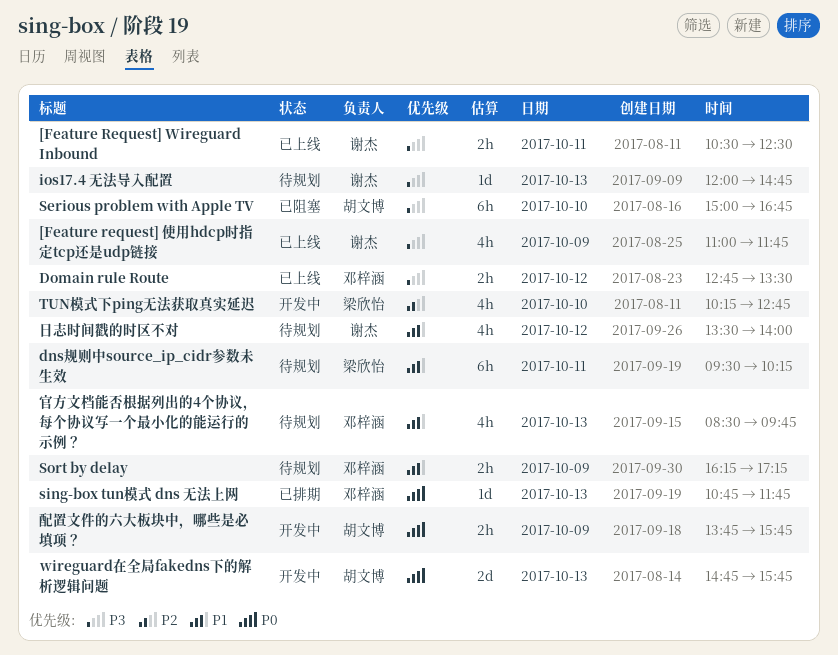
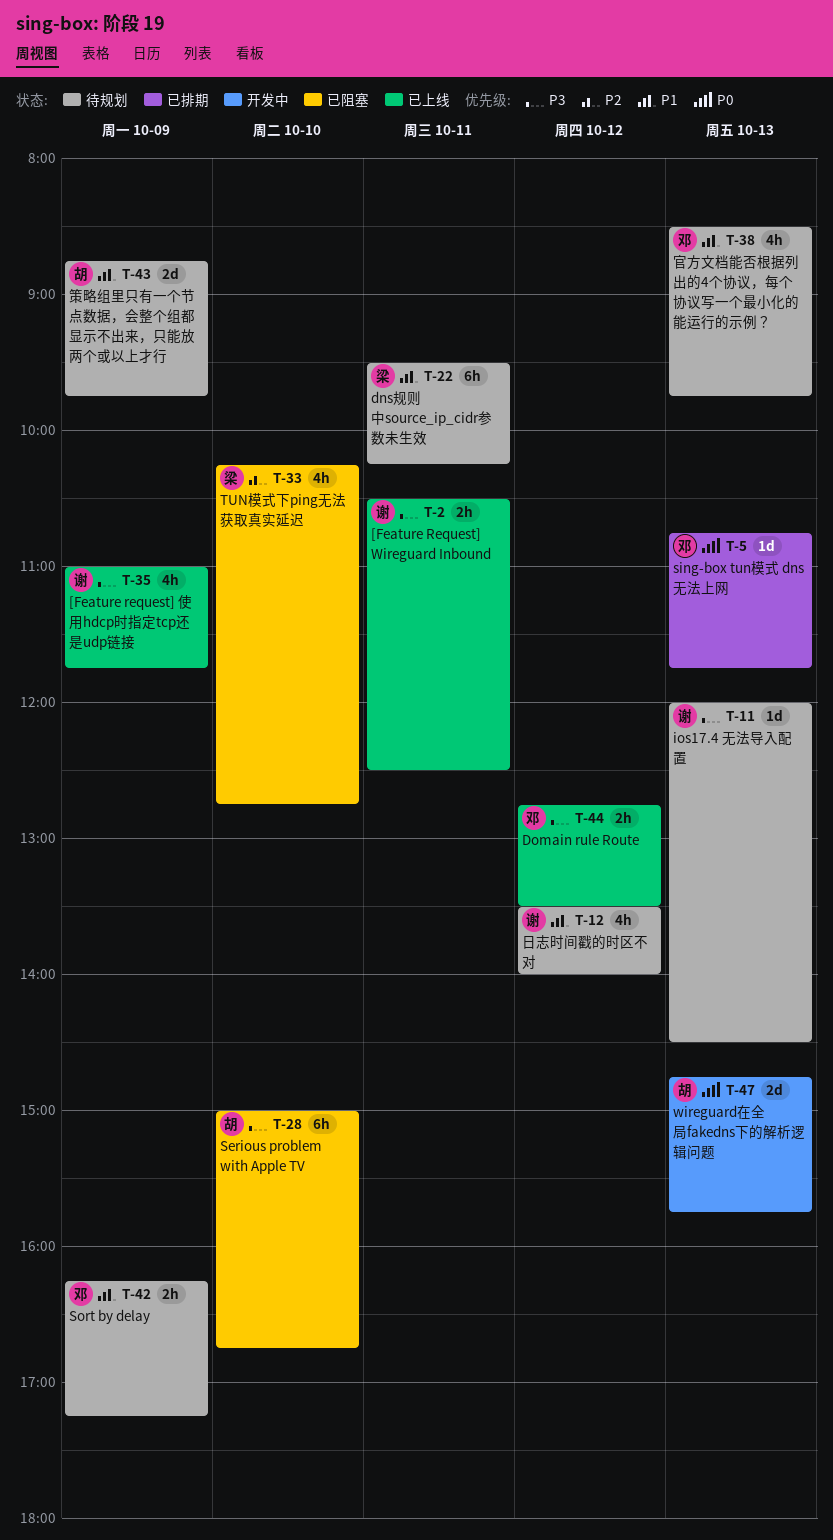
ios17.4 无法导入配置, ends: 14:45 -> 14:30
TUN模式下ping无法获取真实延迟, status: 开发中 -> 已阻塞
策略组里只有一个节点数据，会整个组都显示不出来，只能放两个或以上才行: none -> present
配置文件的六大板块中，哪些是必填项？: present -> none

